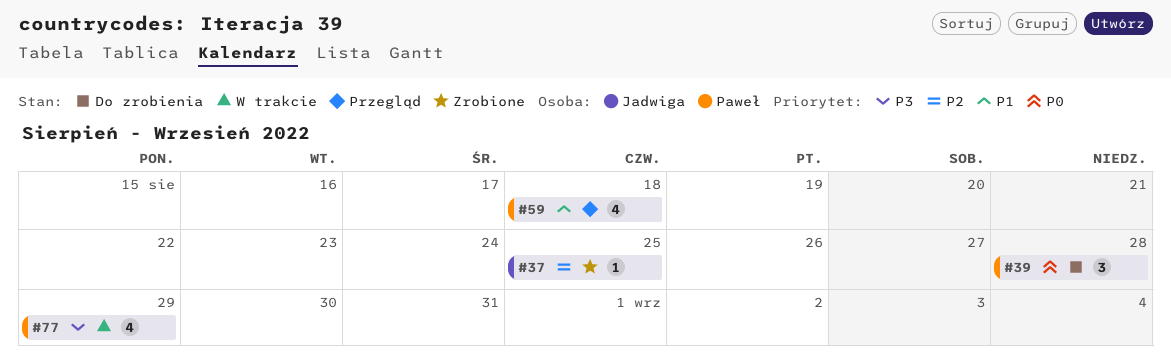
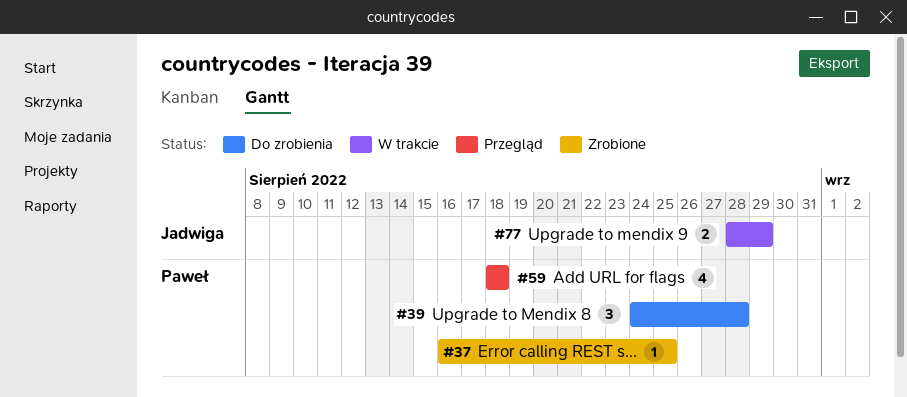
#37, owner: Jadwiga -> Paweł
#77, owner: Paweł -> Jadwiga
#77, estimate: 4 -> 2

